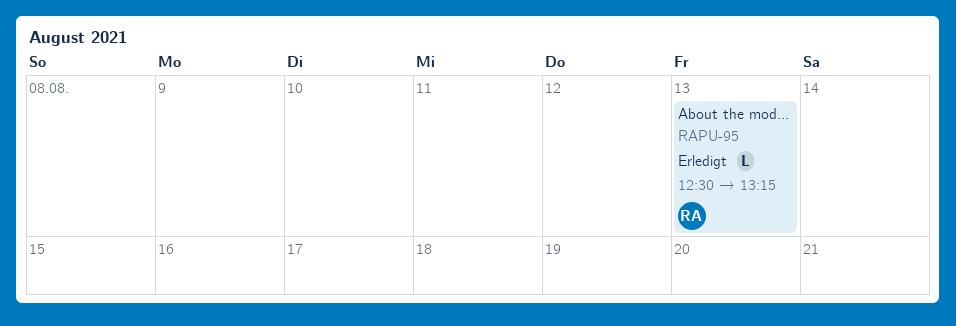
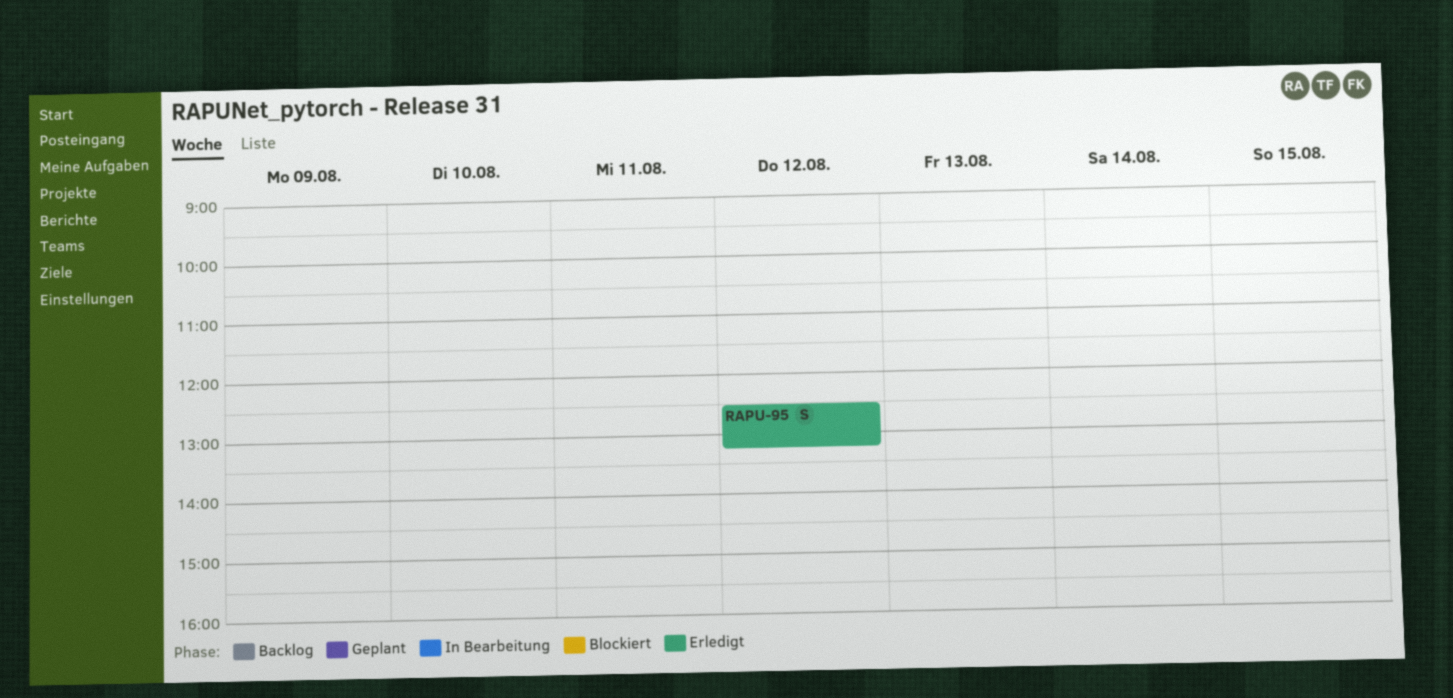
RAPU-95, estimate: L -> S
RAPU-95, day: Aug 13 -> Aug 12

